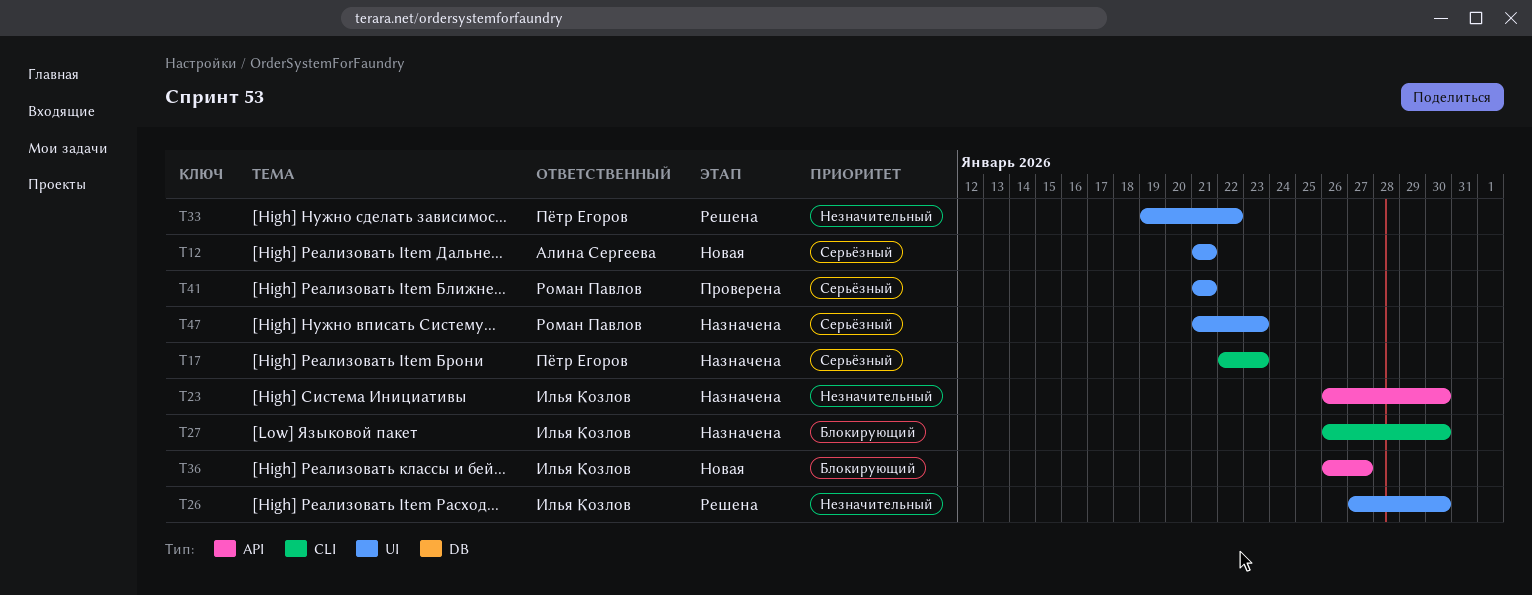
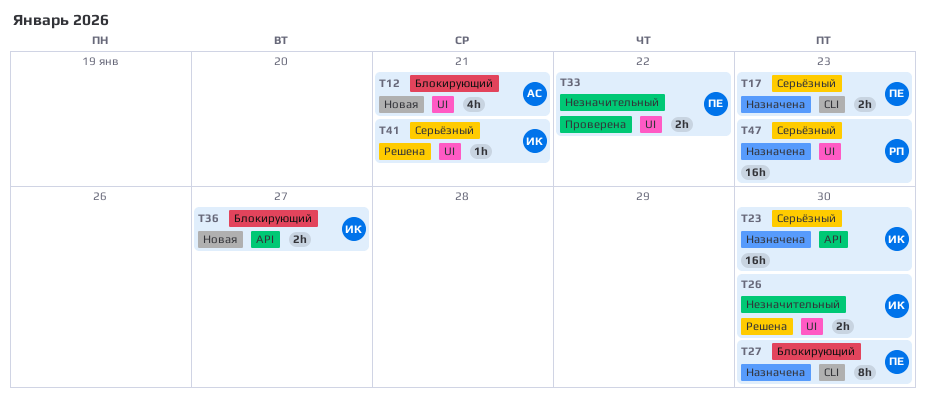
T12, priority: Серьёзный -> Блокирующий
T23, priority: Незначительный -> Серьёзный
T27, owner: Илья Козлов -> Пётр Егоров
T33, status: Решена -> Проверена
T41, status: Проверена -> Решена
T41, owner: Роман Павлов -> Илья Козлов

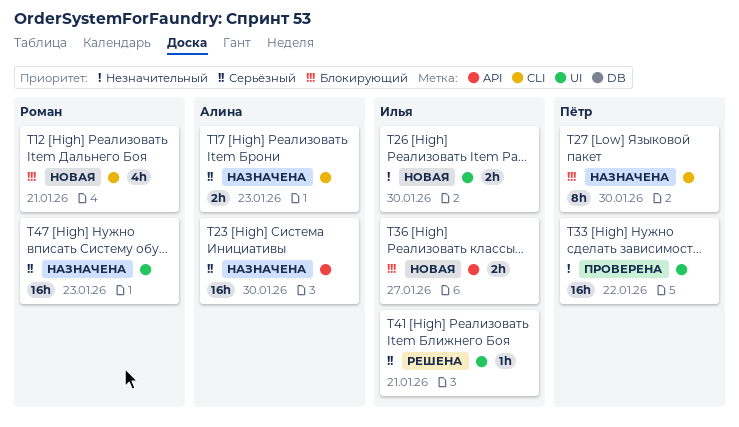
T12, owner: Алина -> Роман
T12, label: UI -> CLI
T17, owner: Пётр -> Алина
T23, owner: Илья -> Алина
T26, status: Решена -> Новая
T33, estimate: 2h -> 16h

